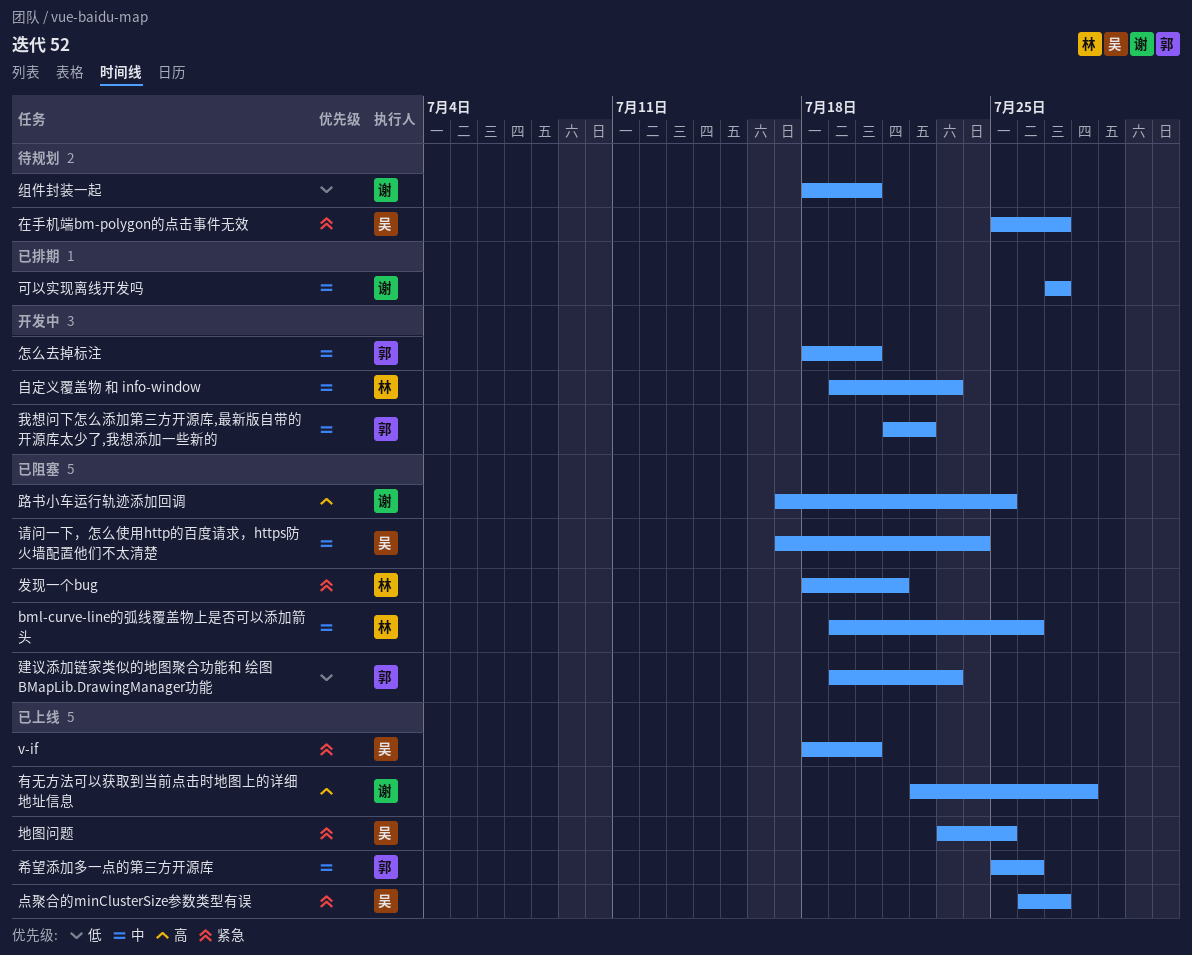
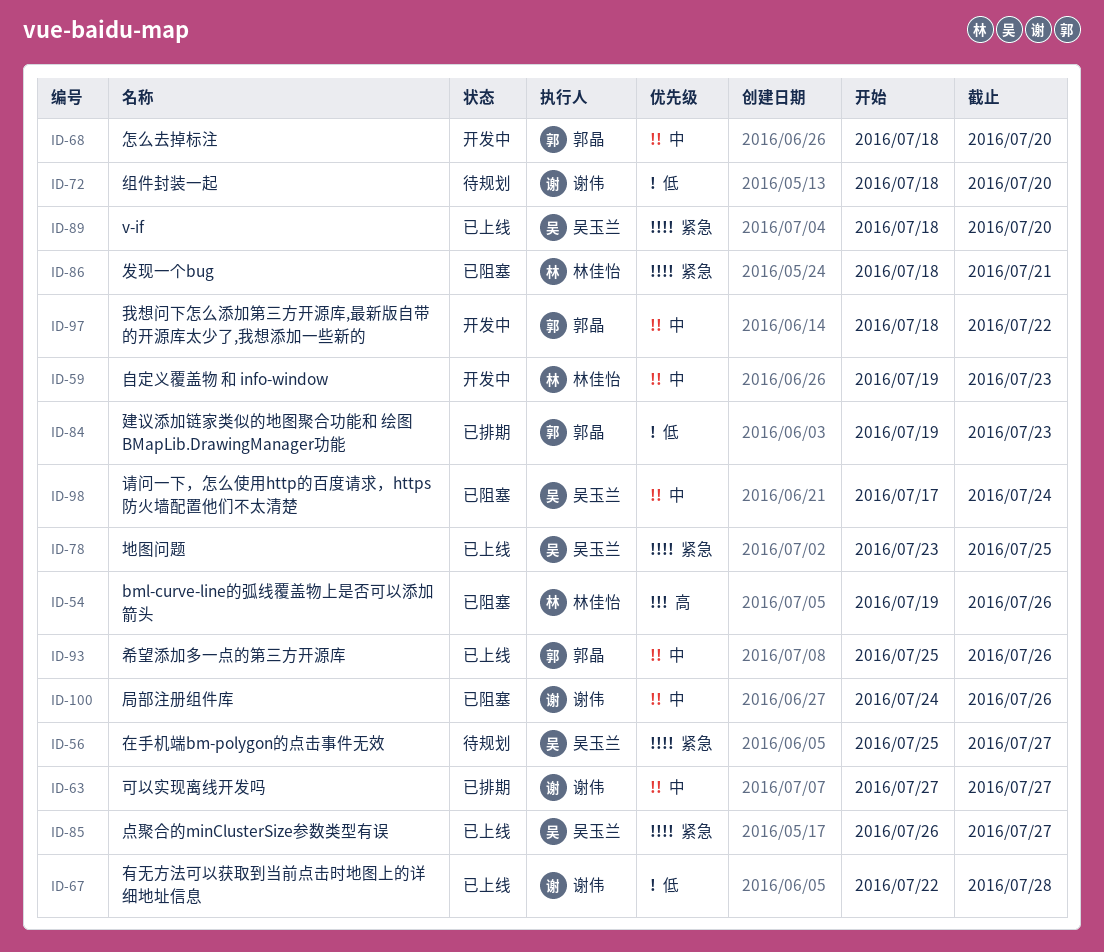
bml-curve-line的弧线覆盖物上是否可以添加箭头, priority: 中 -> 高
局部注册组件库: none -> present
建议添加链家类似的地图聚合功能和 绘图 BMapLib.DrawingManager功能, status: 已阻塞 -> 已排期
我想问下怎么添加第三方开源库,最新版自带的开源库太少了,我想添加一些新的, start: Jul 21 -> Jul 18
有无方法可以获取到当前点击时地图上的详细地址信息, priority: 高 -> 低
路书小车运行轨迹添加回调: present -> none

